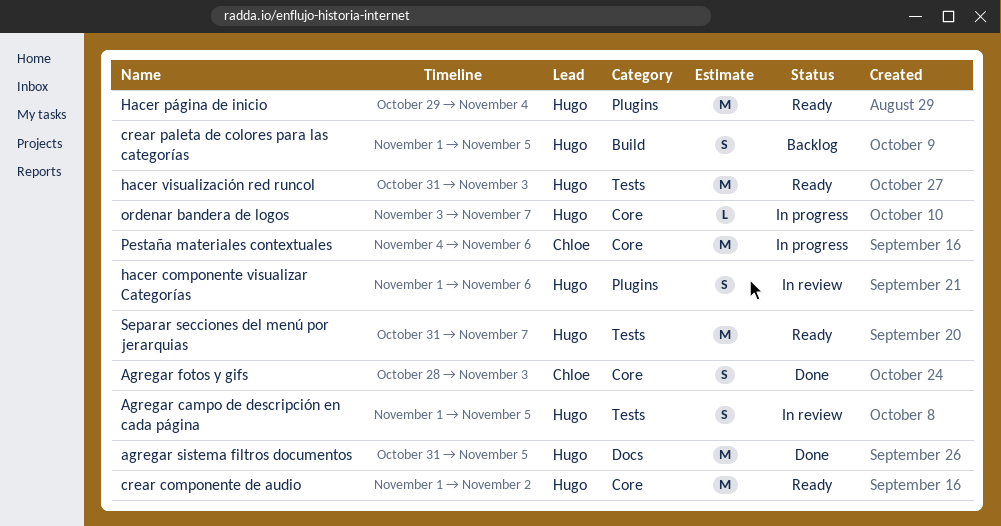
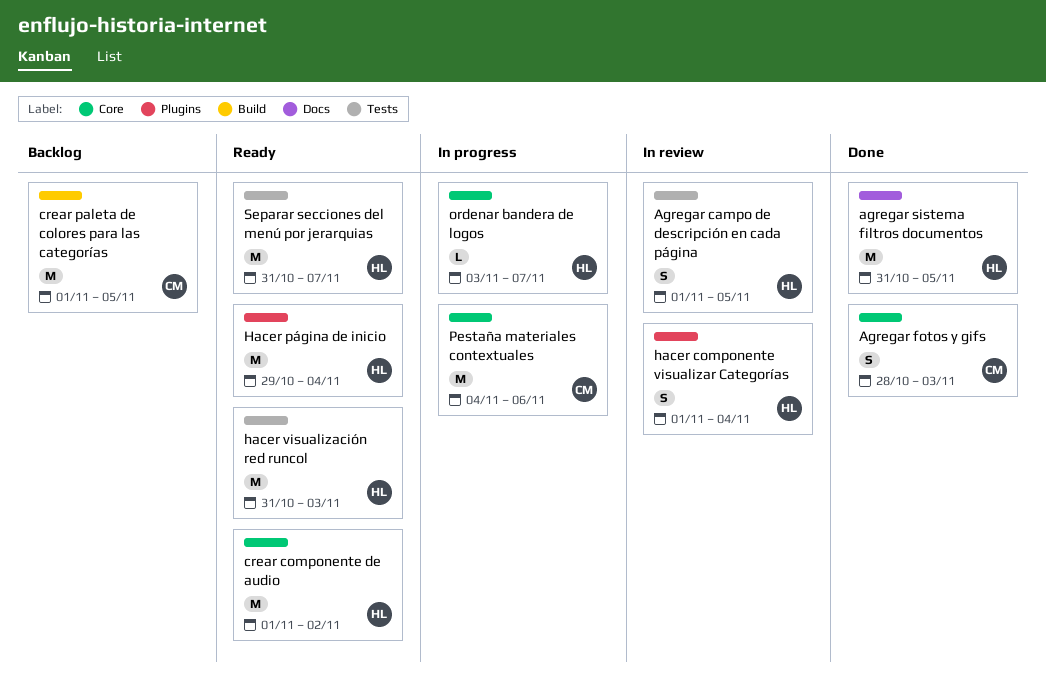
crear paleta de colores para las categorías, owner: Hugo -> Chloe
crear paleta de colores para las categorías, estimate: S -> M
hacer componente visualizar Categorías, due: Nov 6 -> Nov 4

